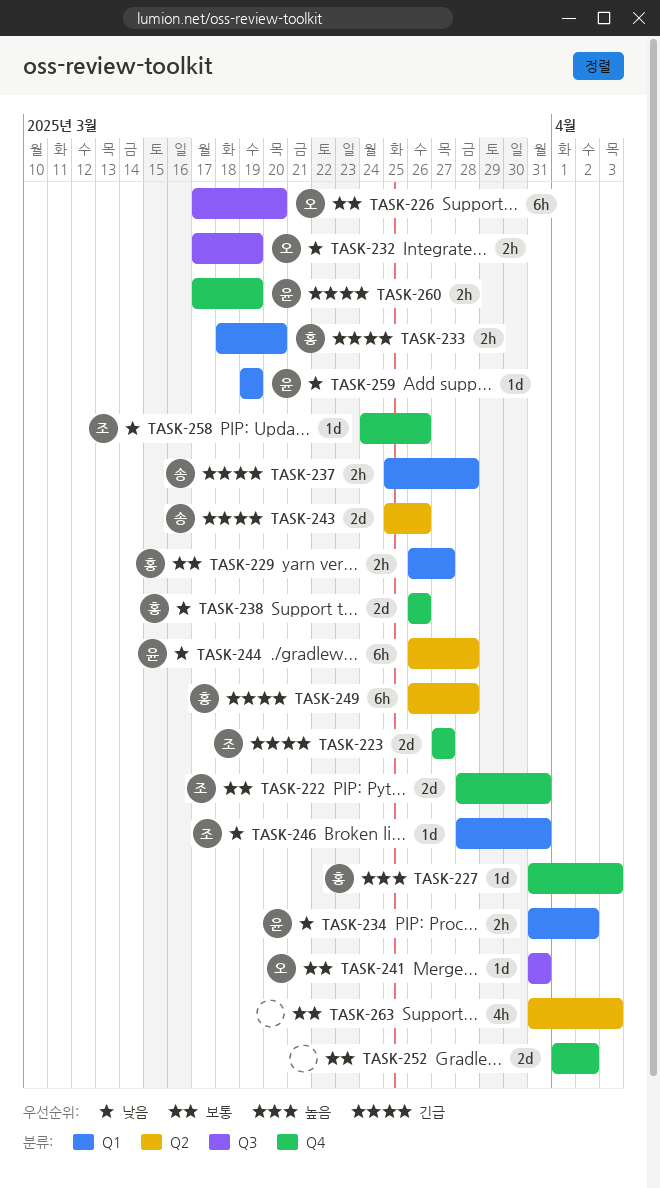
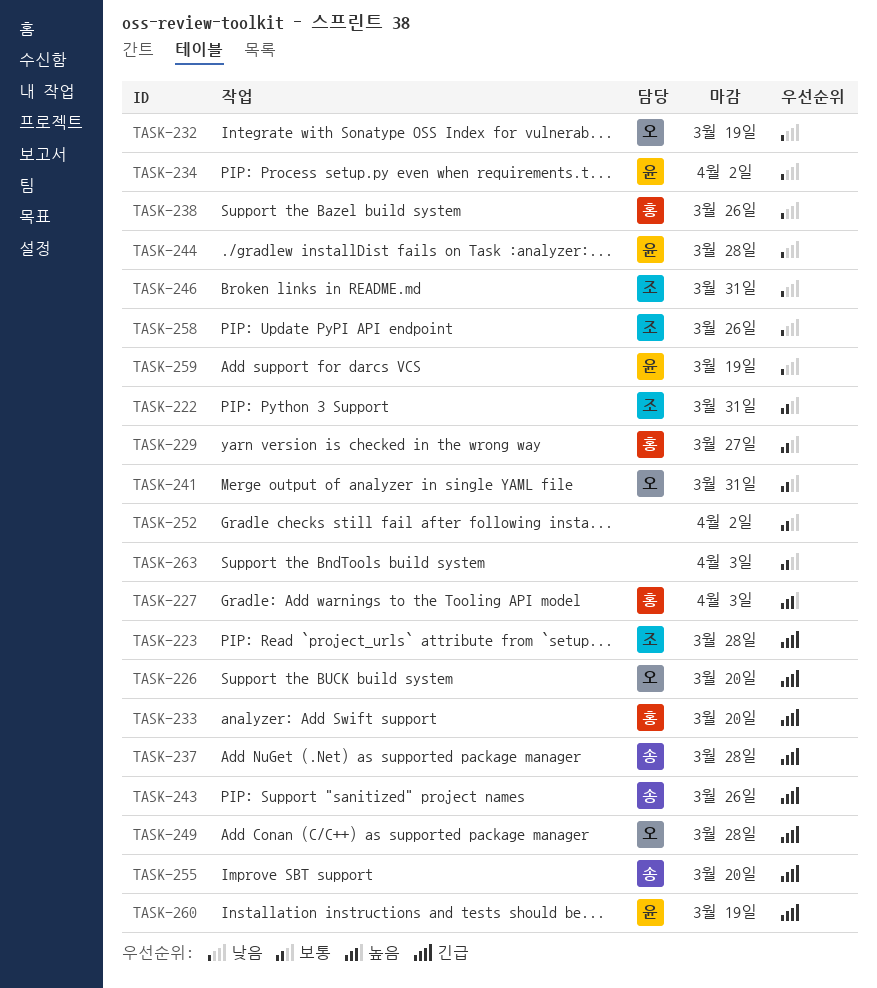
TASK-223, due: Mar 27 -> Mar 28
TASK-226, priority: 보통 -> 긴급
TASK-249, owner: 홍 -> 오
TASK-255: none -> present

